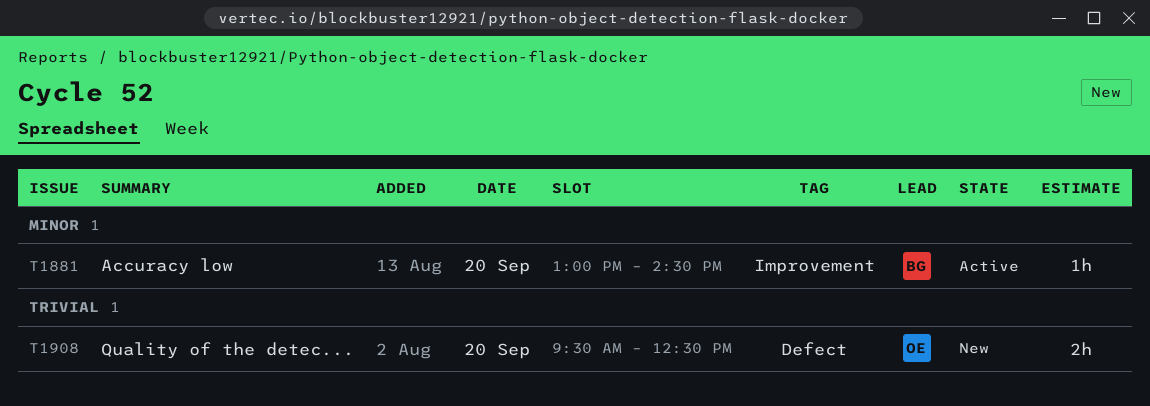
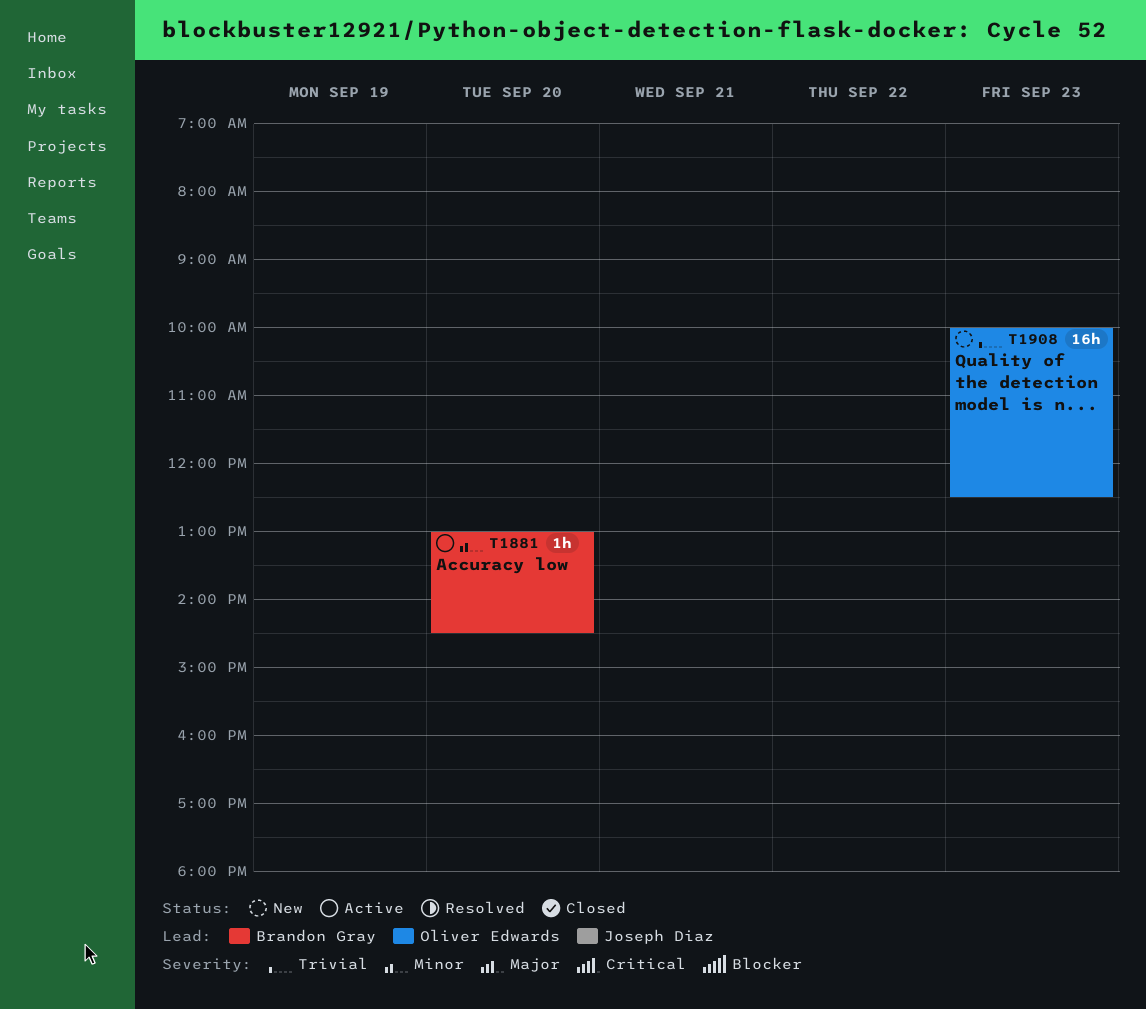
T1908, estimate: 2h -> 16h
T1908, day: Sep 20 -> Sep 23
T1908, begins: 09:30 -> 10:00

